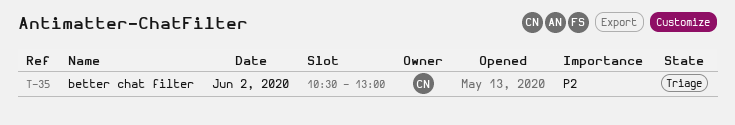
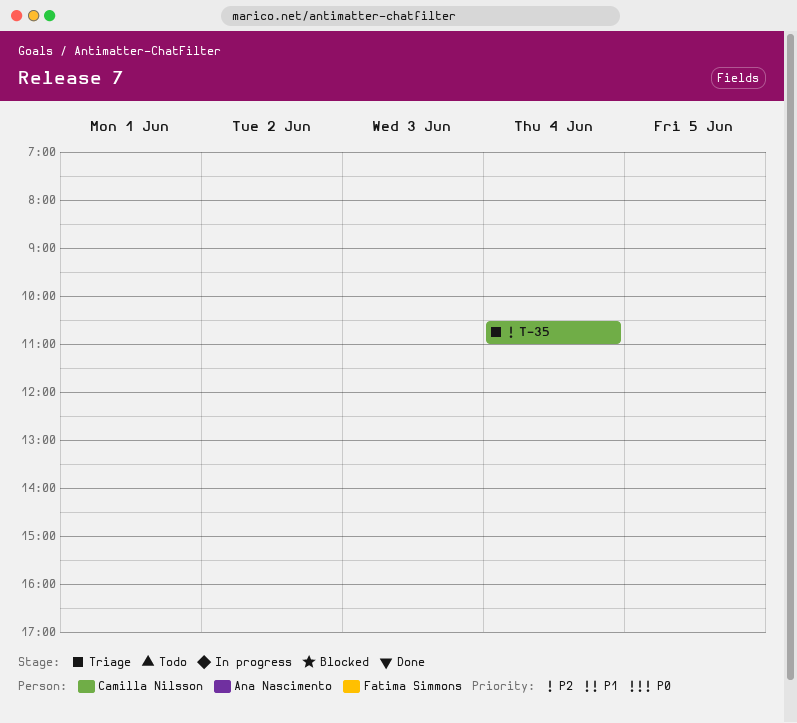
T-35, day: Jun 2 -> Jun 4
T-35, ends: 13:00 -> 11:00

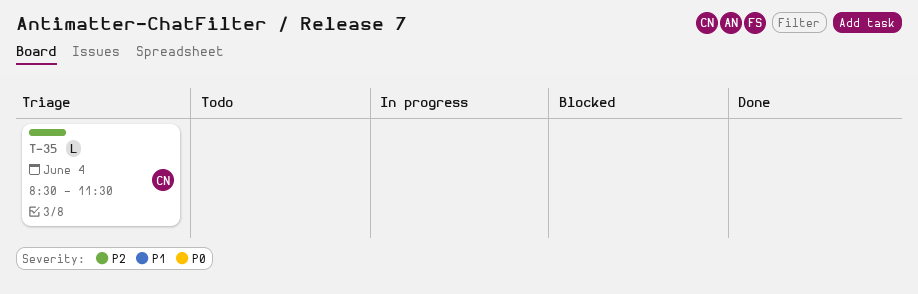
T-35, begins: 10:30 -> 08:30
T-35, ends: 11:00 -> 11:30

